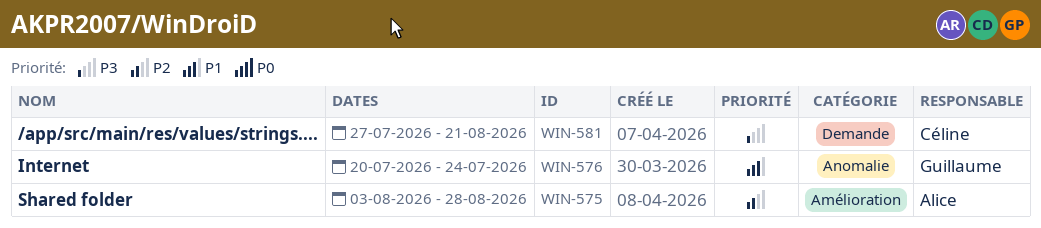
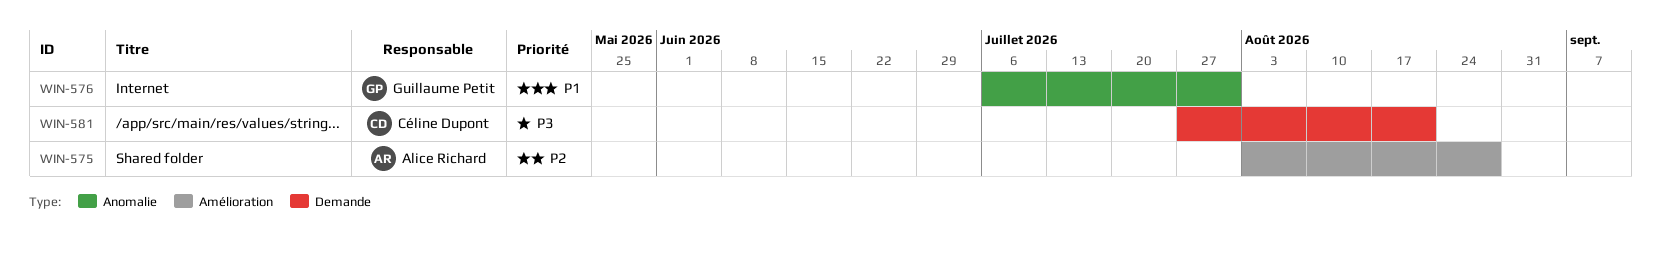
WIN-576, start: Jul 20 -> Jul 6
WIN-576, due: Jul 24 -> Jul 31

